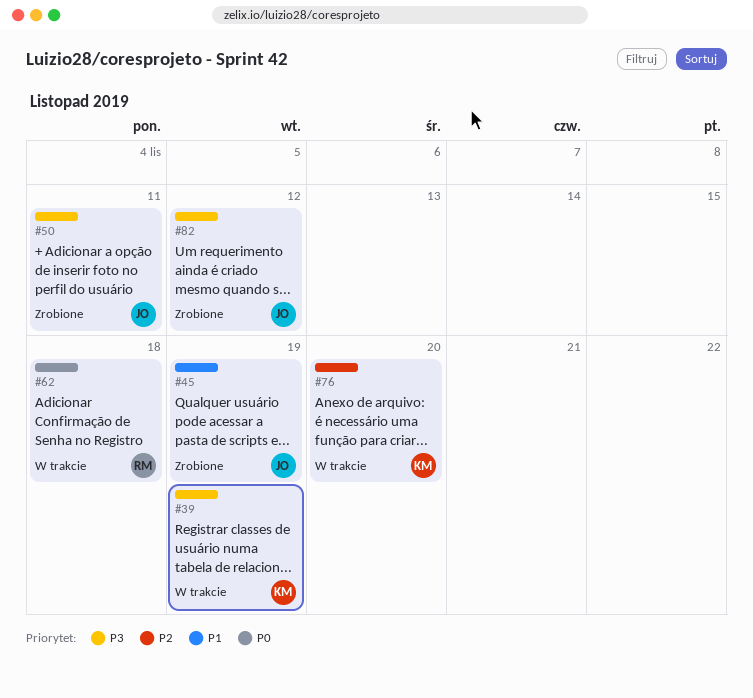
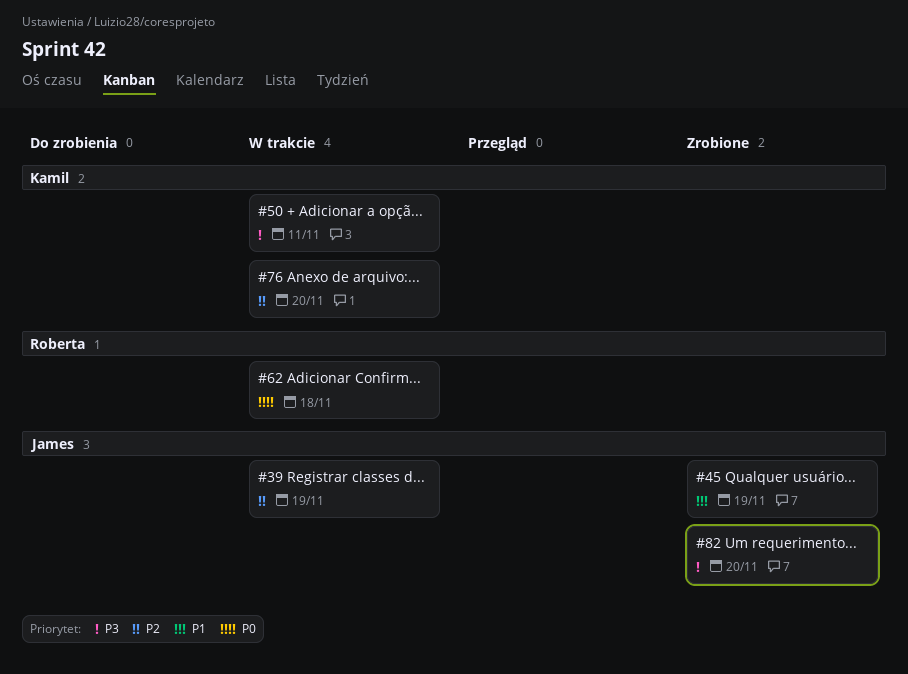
#39, owner: Kamil -> James
#39, priority: P3 -> P2
#50, status: Zrobione -> W trakcie
#50, owner: James -> Kamil
#82, due: Nov 12 -> Nov 20

